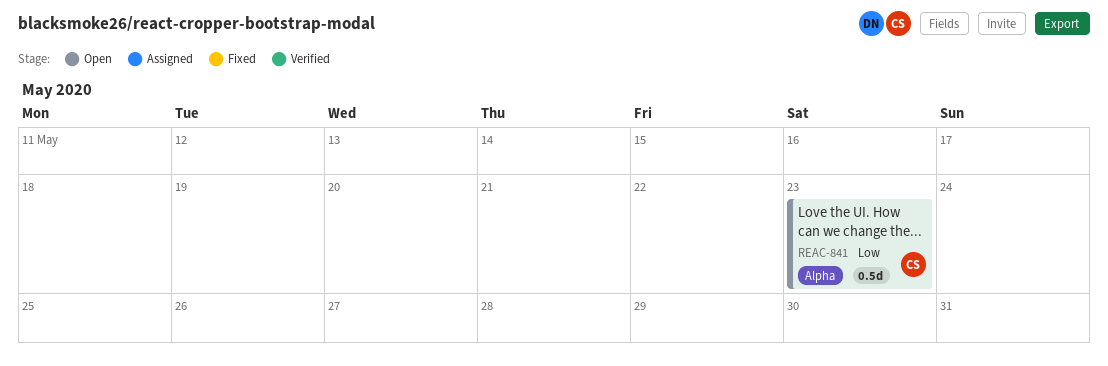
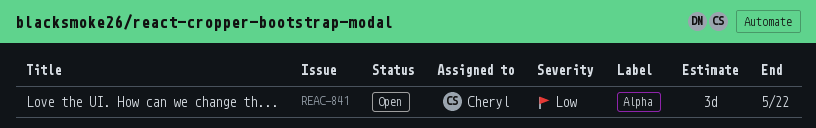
REAC-841, estimate: 0.5d -> 3d
REAC-841, due: May 23 -> May 22

